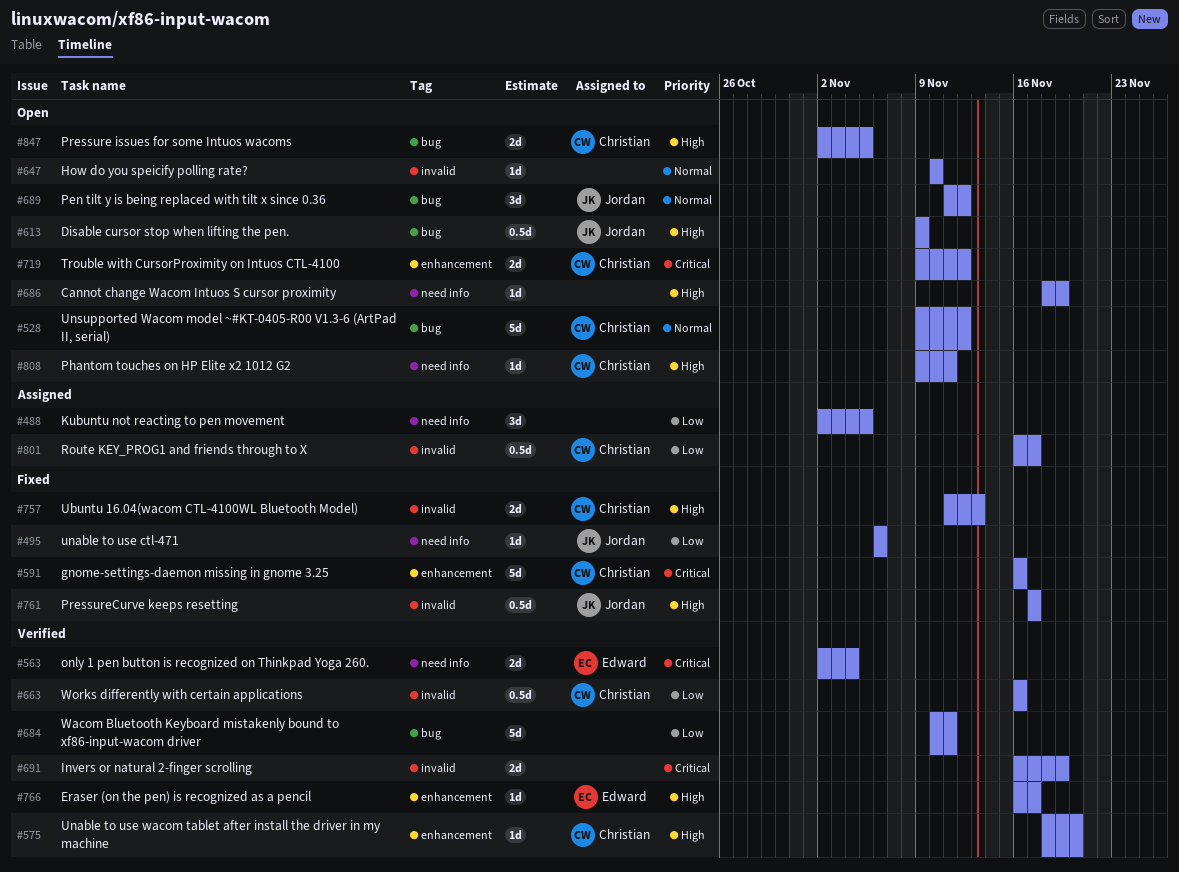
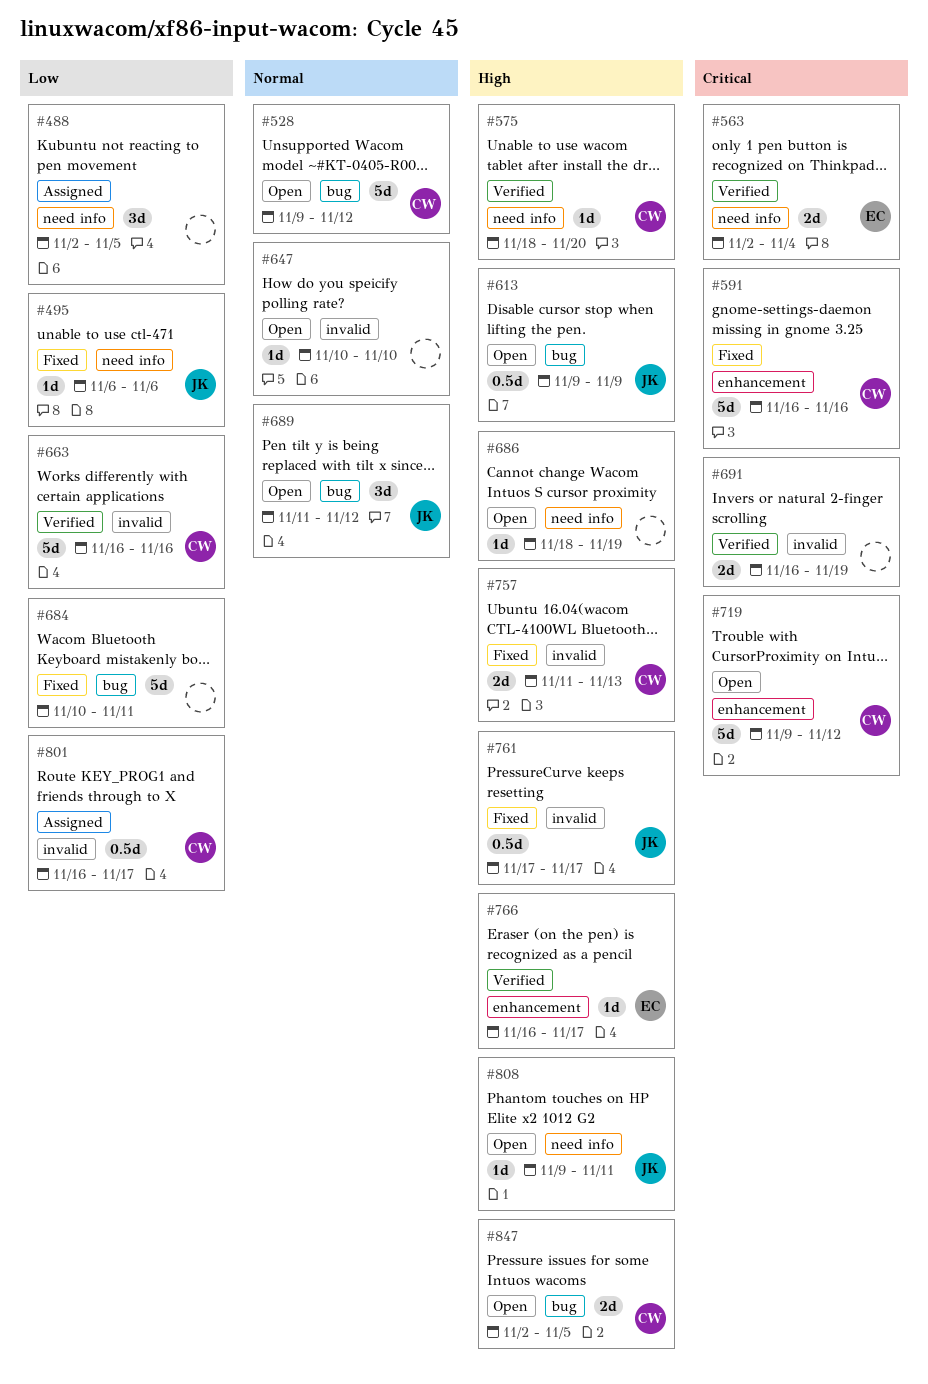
#575, label: enhancement -> need info
#663, estimate: 0.5d -> 5d
#684, status: Verified -> Fixed
#719, estimate: 2d -> 5d
#808, owner: Christian -> Jordan

